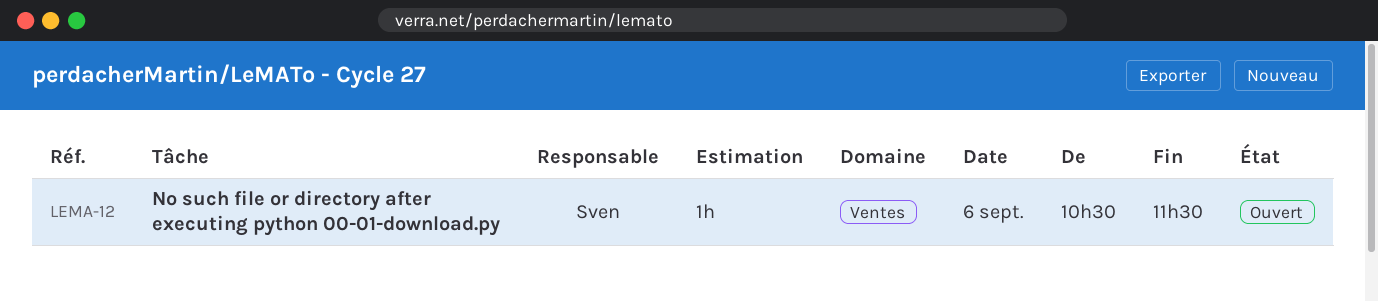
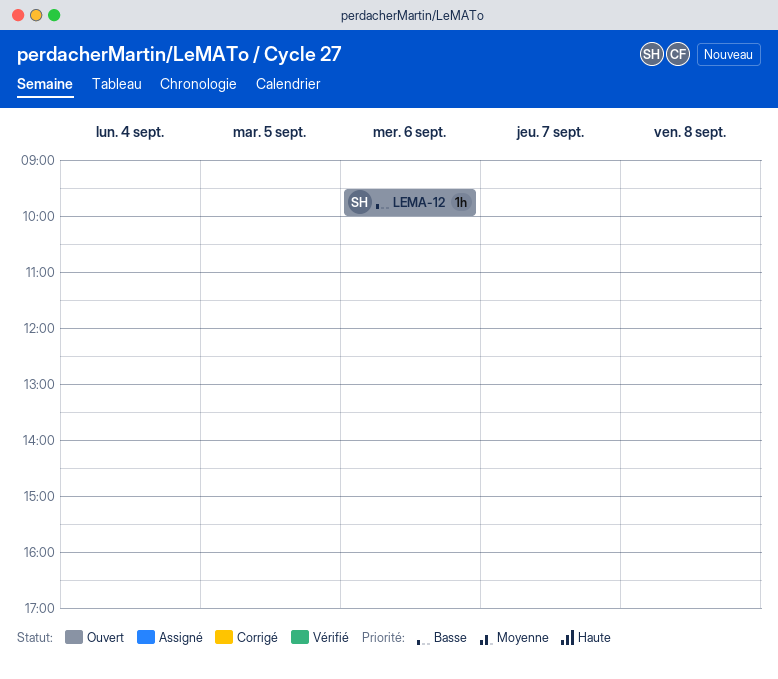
LEMA-12, begins: 10:30 -> 09:30
LEMA-12, ends: 11:30 -> 10:00

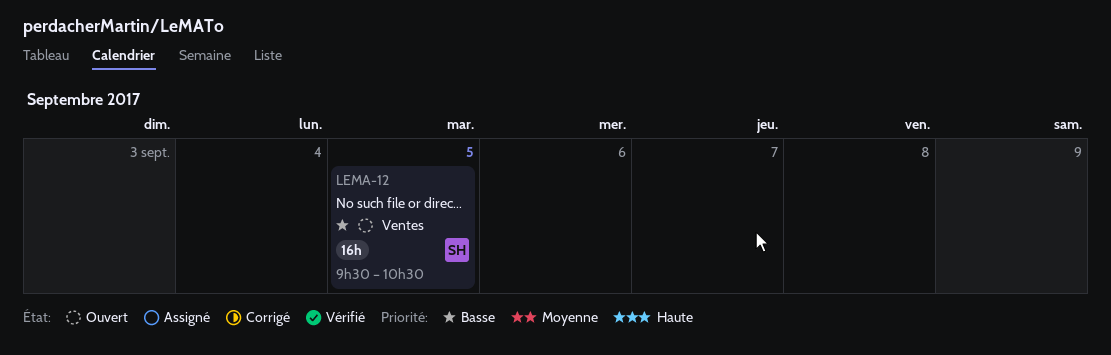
LEMA-12, estimate: 1h -> 16h
LEMA-12, day: Sep 6 -> Sep 5
LEMA-12, ends: 10:00 -> 10:30

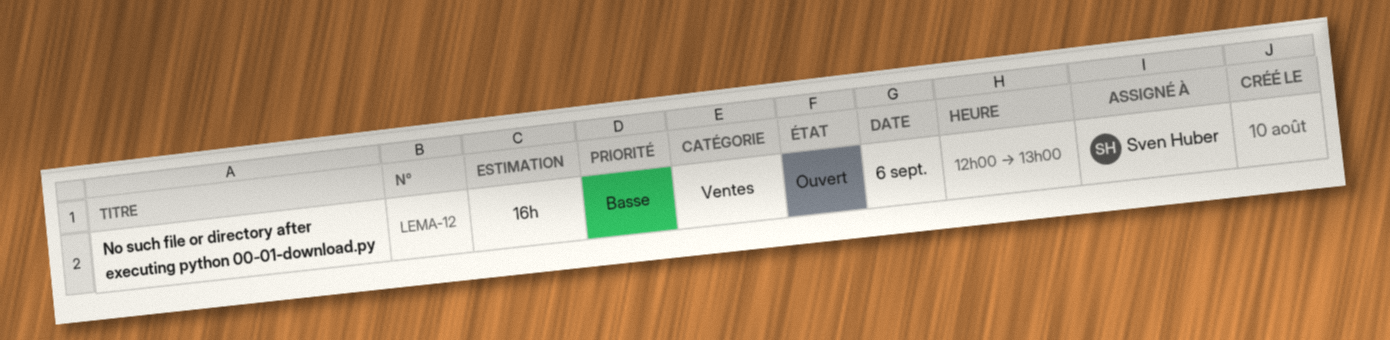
LEMA-12, day: Sep 5 -> Sep 6
LEMA-12, begins: 09:30 -> 12:00
LEMA-12, ends: 10:30 -> 13:00

